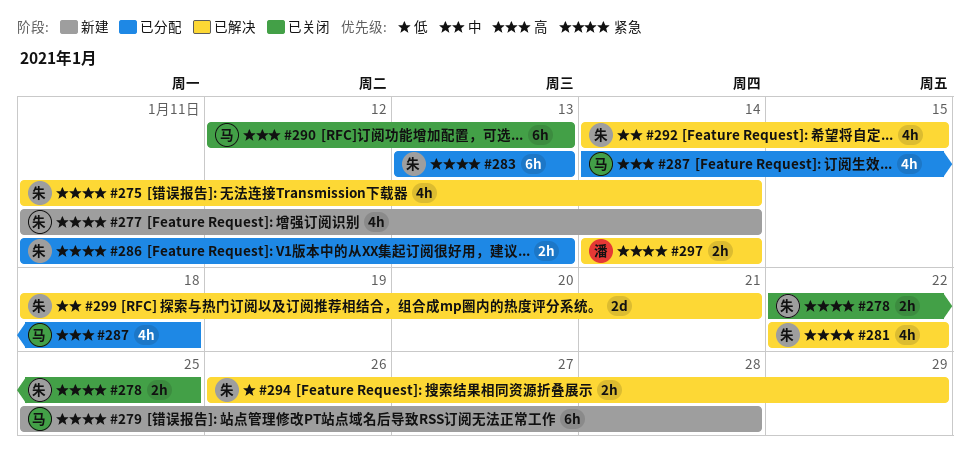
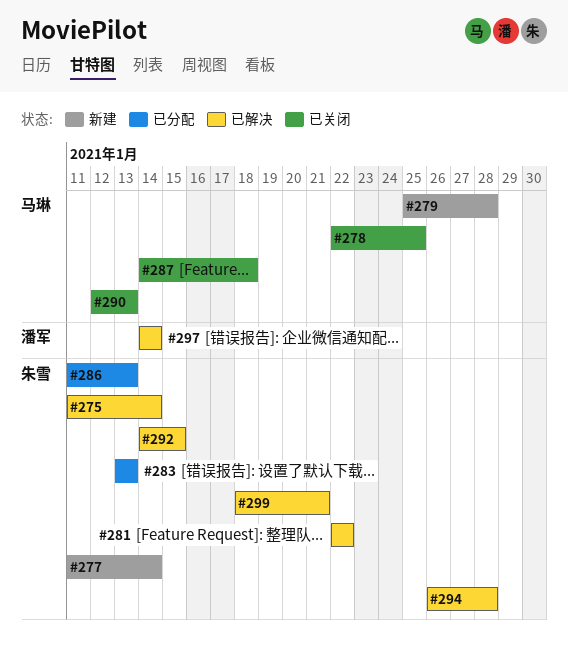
#278, owner: 朱雪 -> 马琳
#287, status: 已分配 -> 已关闭
#294, due: Jan 29 -> Jan 28

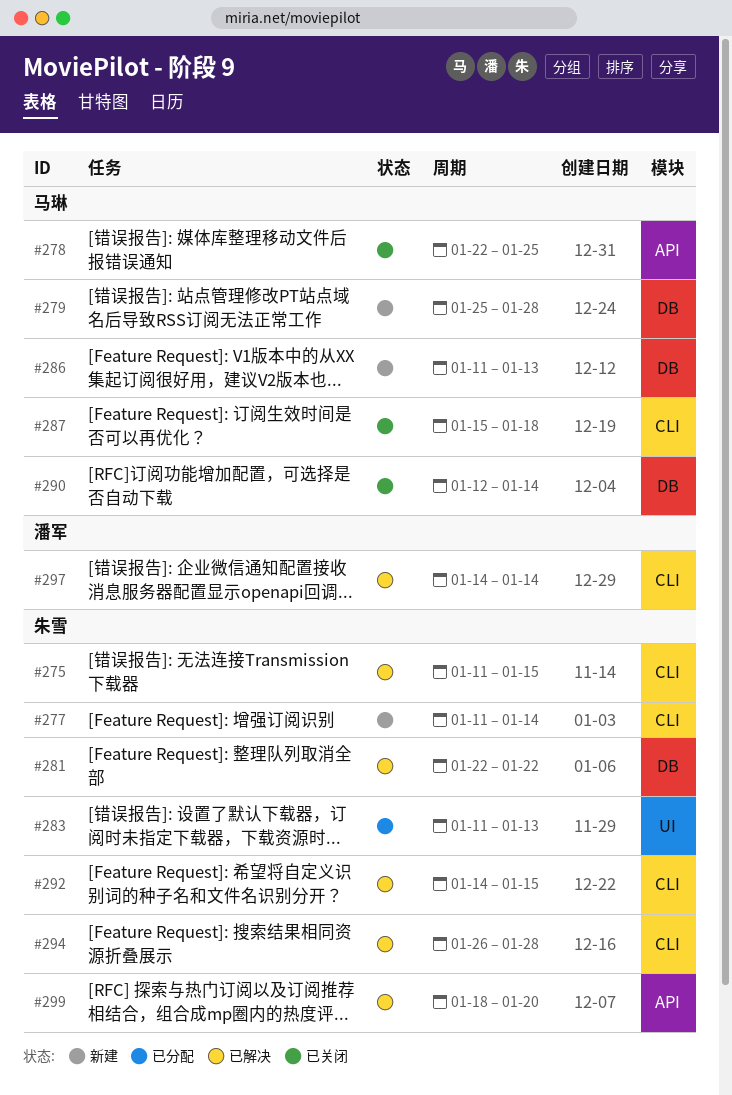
#275, due: Jan 14 -> Jan 15
#283, start: Jan 13 -> Jan 11
#286, status: 已分配 -> 新建
#286, owner: 朱雪 -> 马琳
#287, start: Jan 14 -> Jan 15
#290, due: Jan 13 -> Jan 14
#299, due: Jan 21 -> Jan 20

